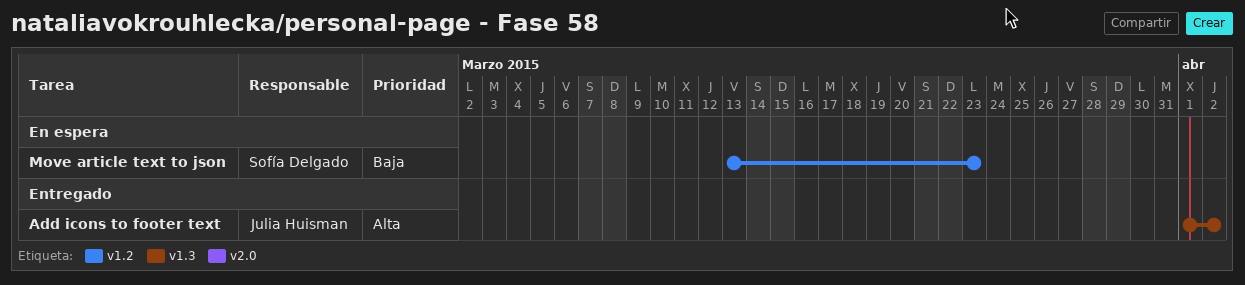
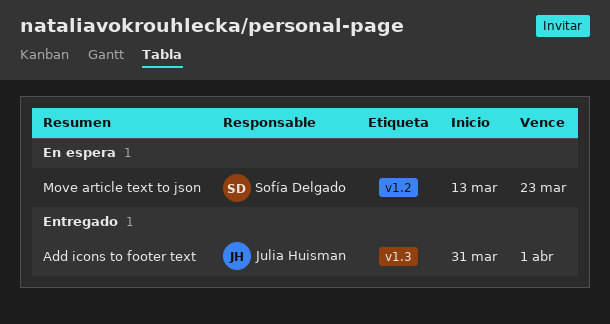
Add icons to footer text, start: Apr 1 -> Mar 31
Add icons to footer text, due: Apr 2 -> Apr 1

